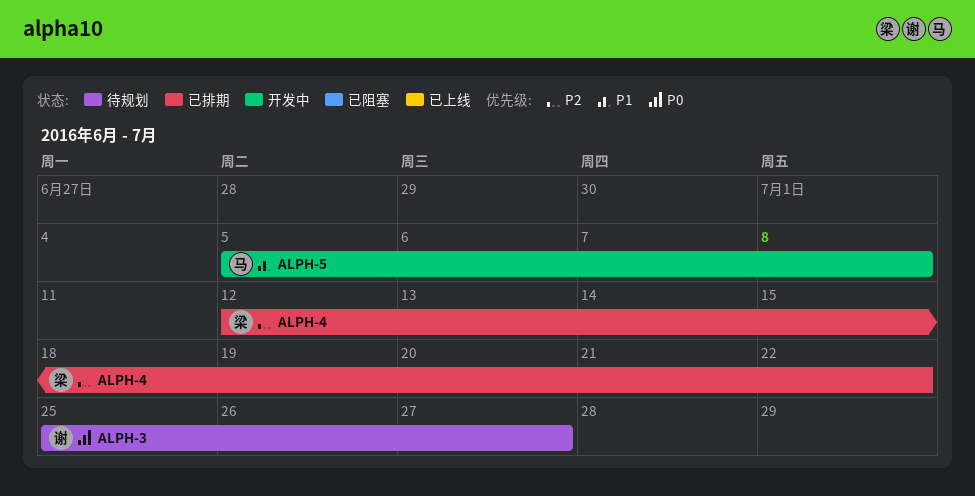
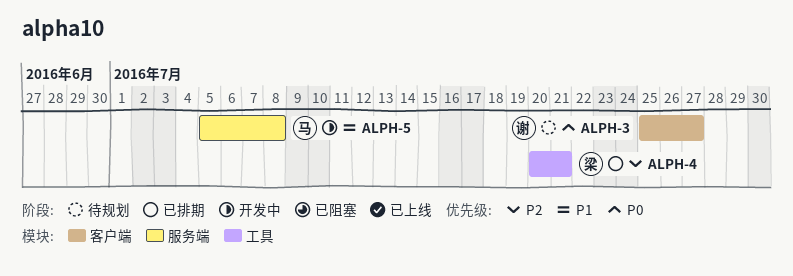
ALPH-4, start: Jul 12 -> Jul 20
ALPH-4, due: Jul 22 -> Jul 21

